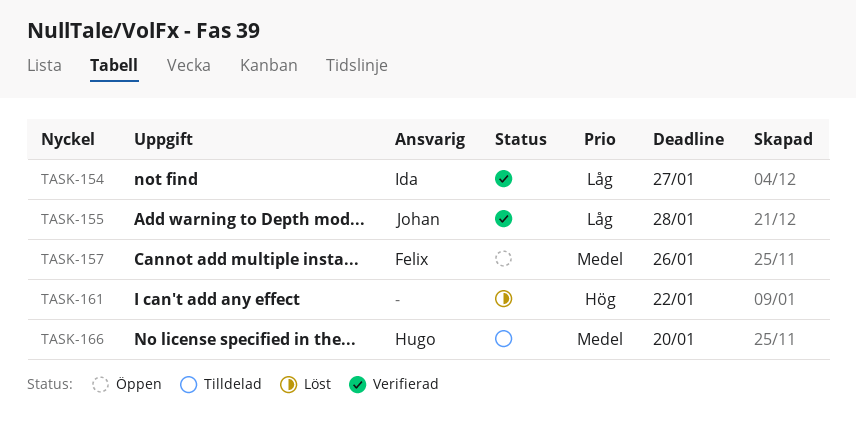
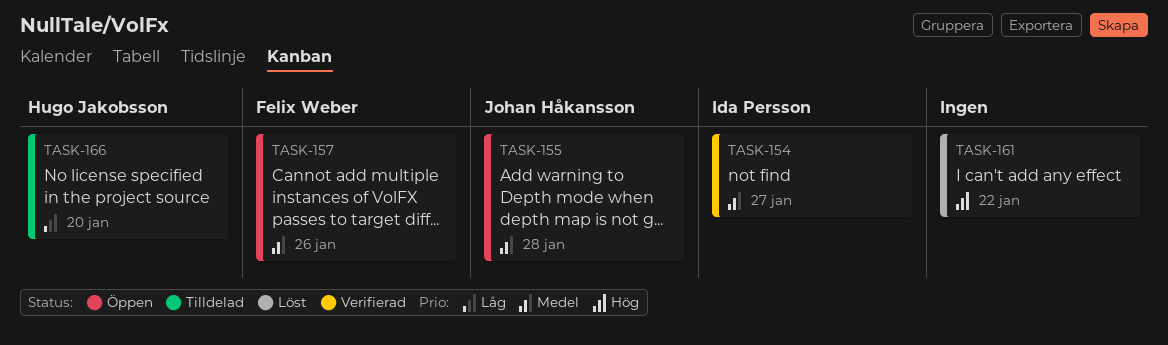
TASK-154, priority: Låg -> Medel
TASK-155, status: Verifierad -> Öppen
TASK-155, priority: Låg -> Medel
TASK-166, priority: Medel -> Låg

